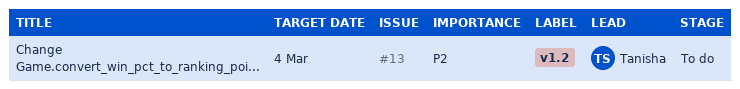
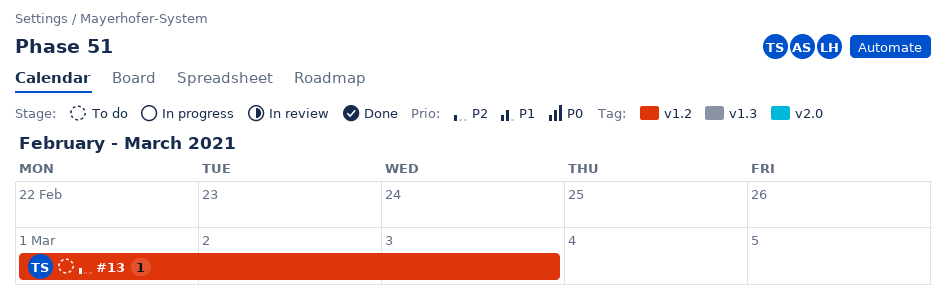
#13, due: Mar 4 -> Mar 3

